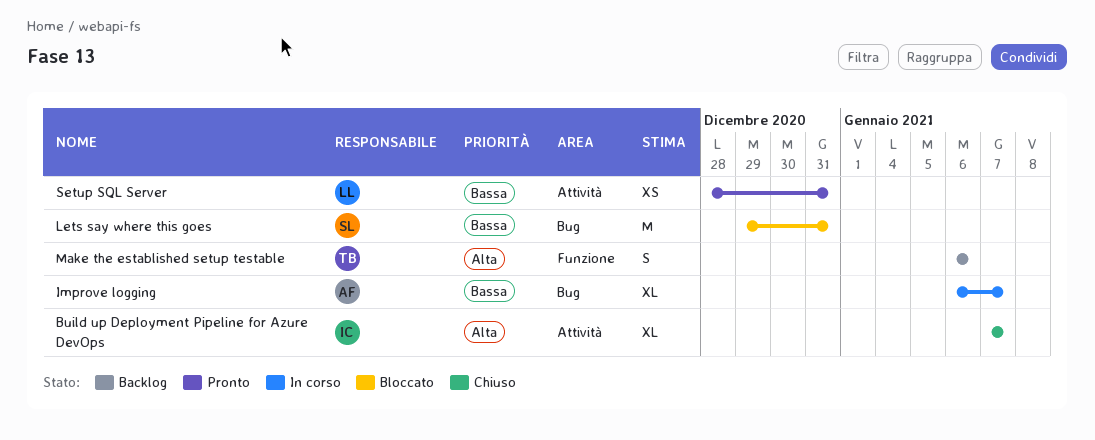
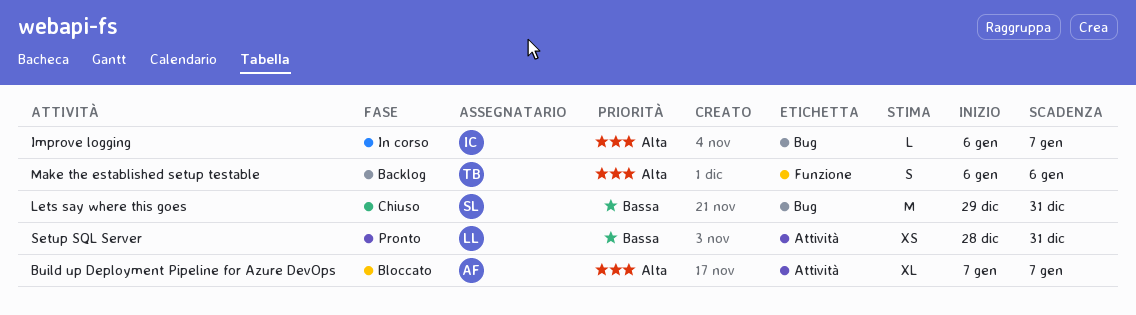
Build up Deployment Pipeline for Azure DevOps, status: Chiuso -> Bloccato
Build up Deployment Pipeline for Azure DevOps, owner: IC -> AF
Improve logging, owner: AF -> IC
Improve logging, priority: Bassa -> Alta
Improve logging, estimate: XL -> L
Lets say where this goes, status: Bloccato -> Chiuso

